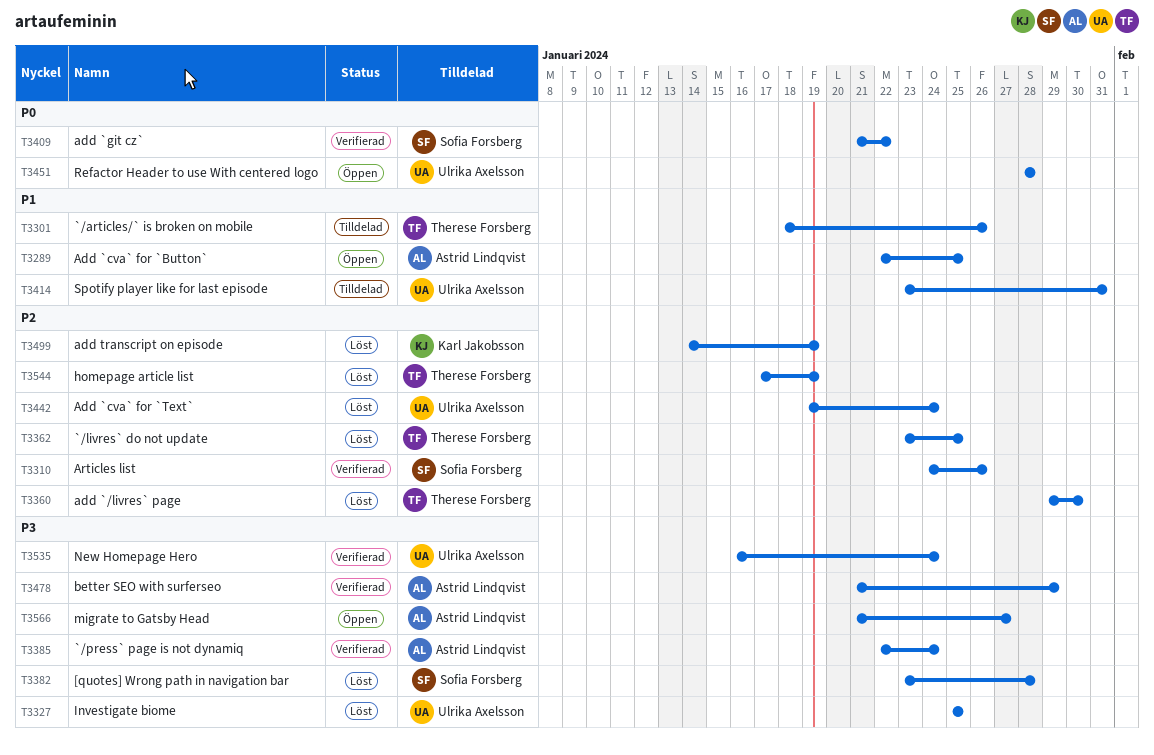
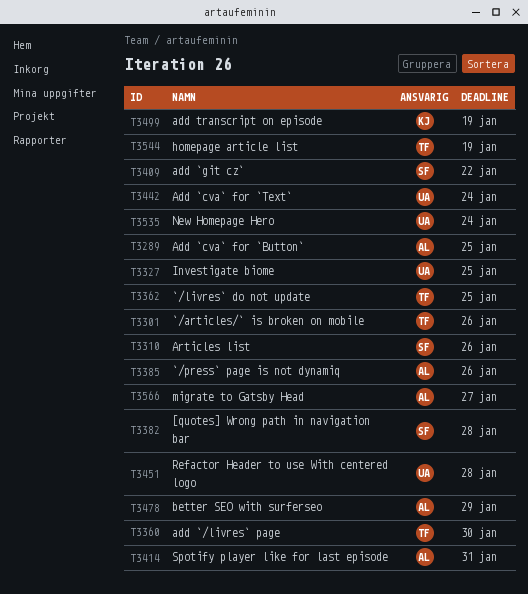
T3385, due: Jan 24 -> Jan 26
T3414, owner: Ulrika Axelsson -> Astrid Lindqvist

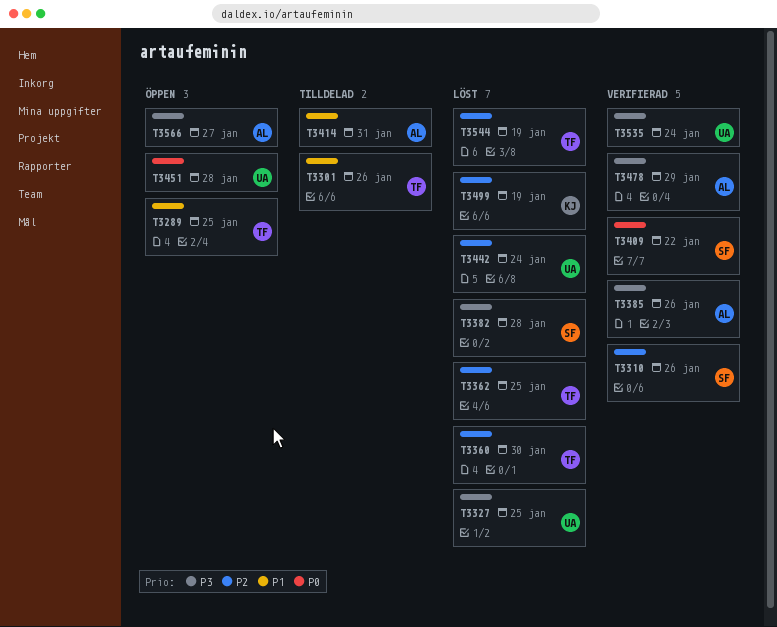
T3289, owner: AL -> TF

